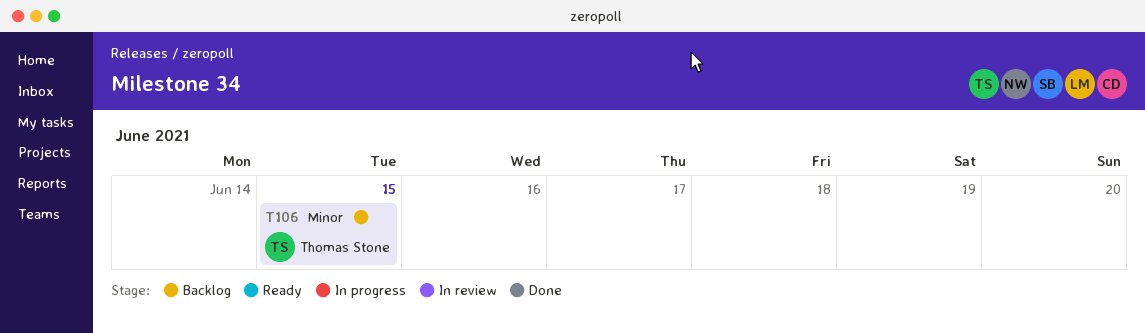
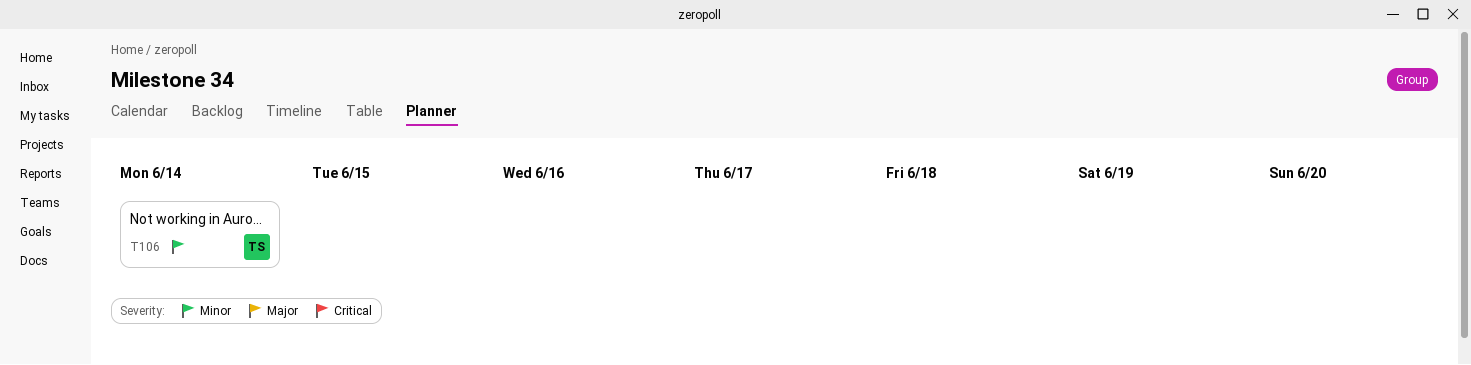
T106, due: Jun 15 -> Jun 14

